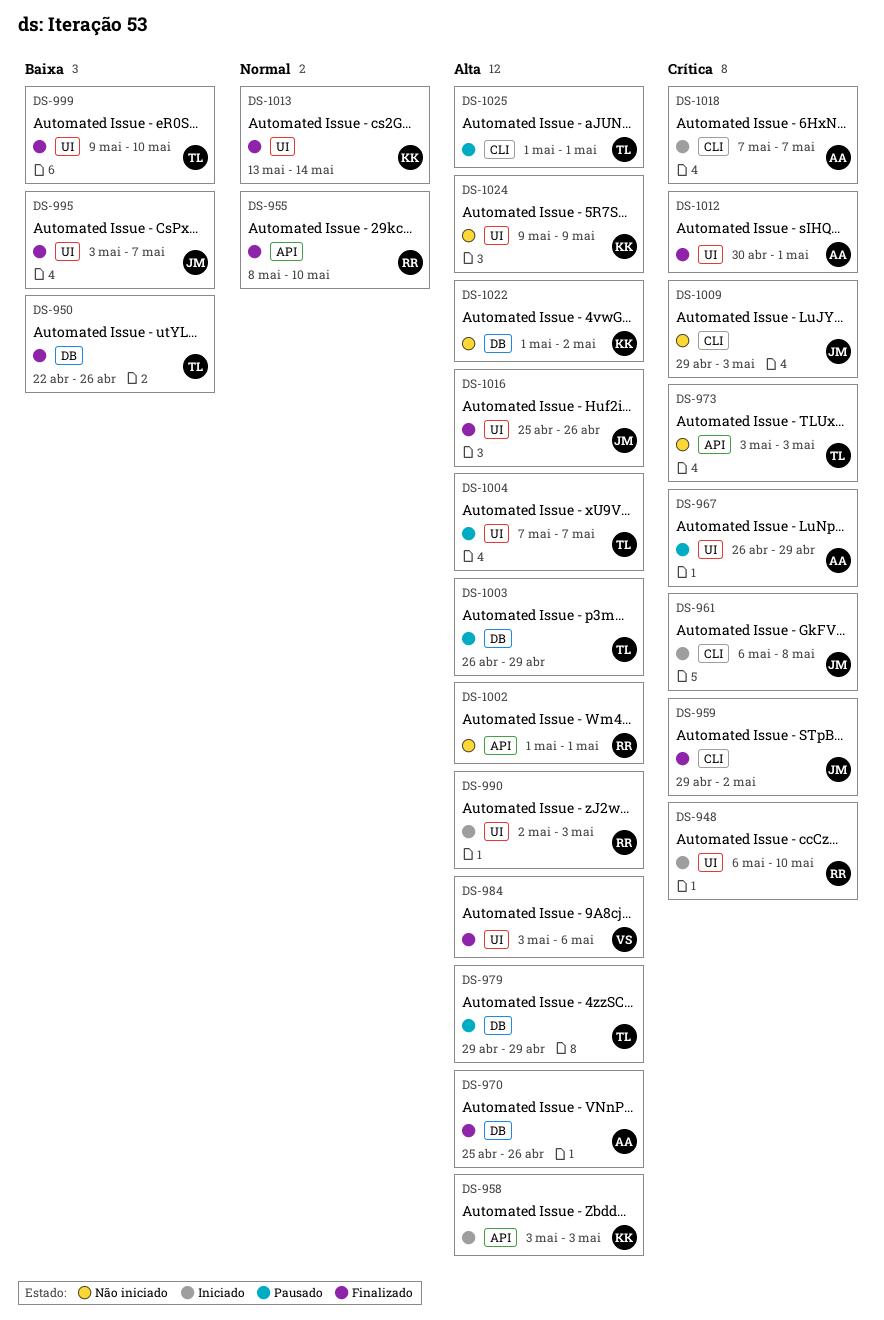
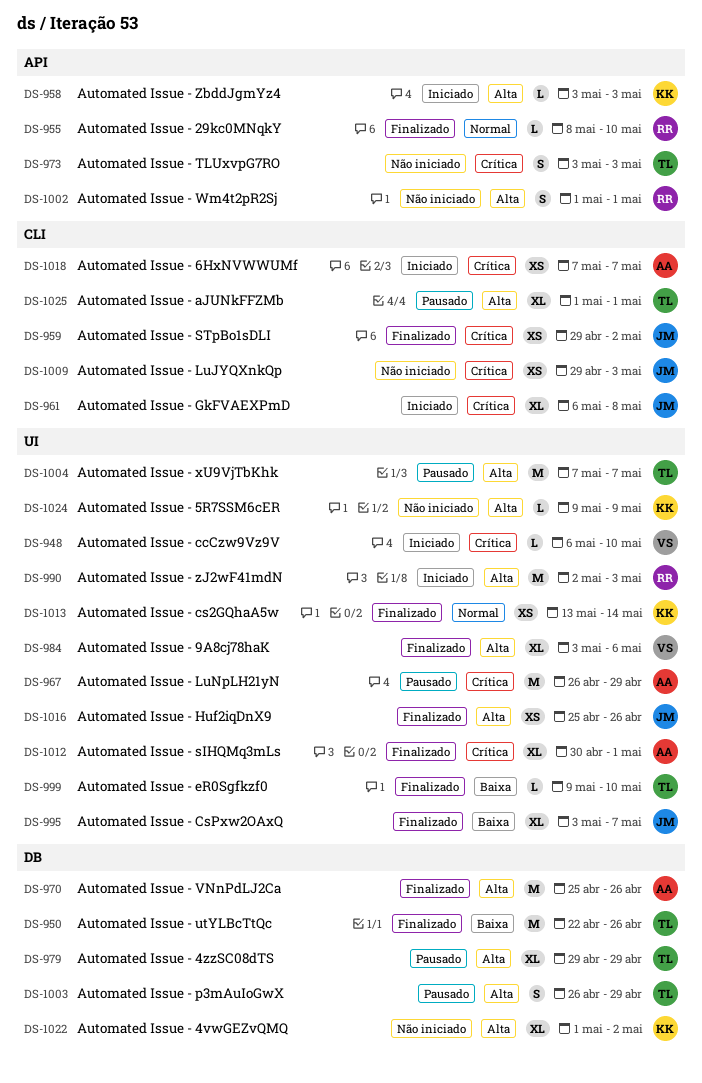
DS-948, owner: RR -> VS

